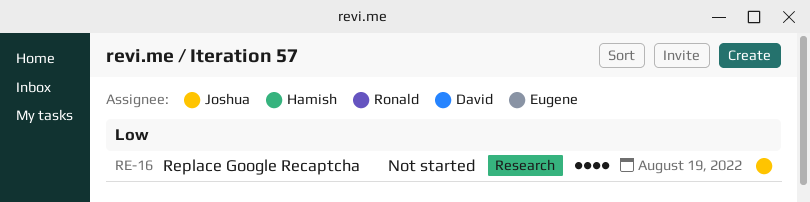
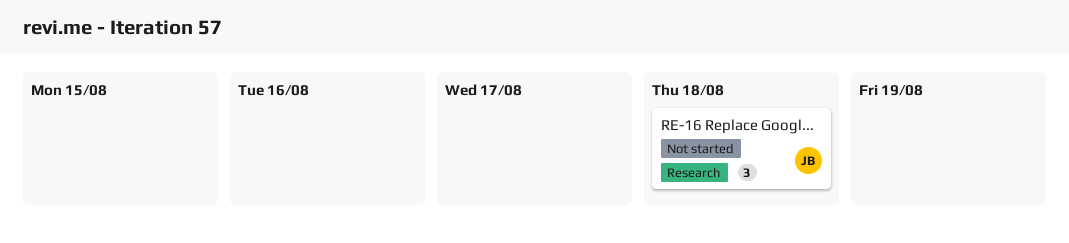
RE-16, estimate: 4 -> 3
RE-16, due: Aug 19 -> Aug 18

